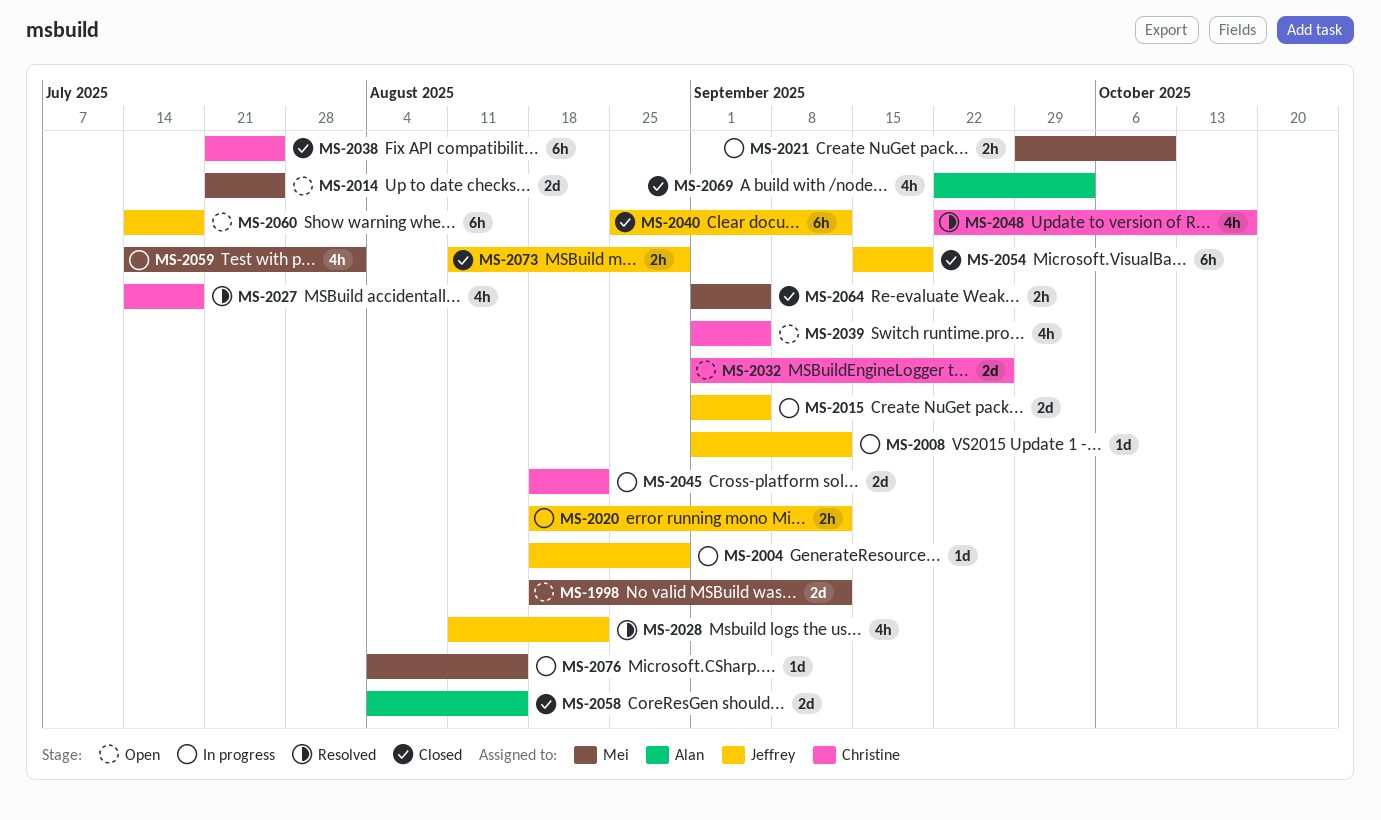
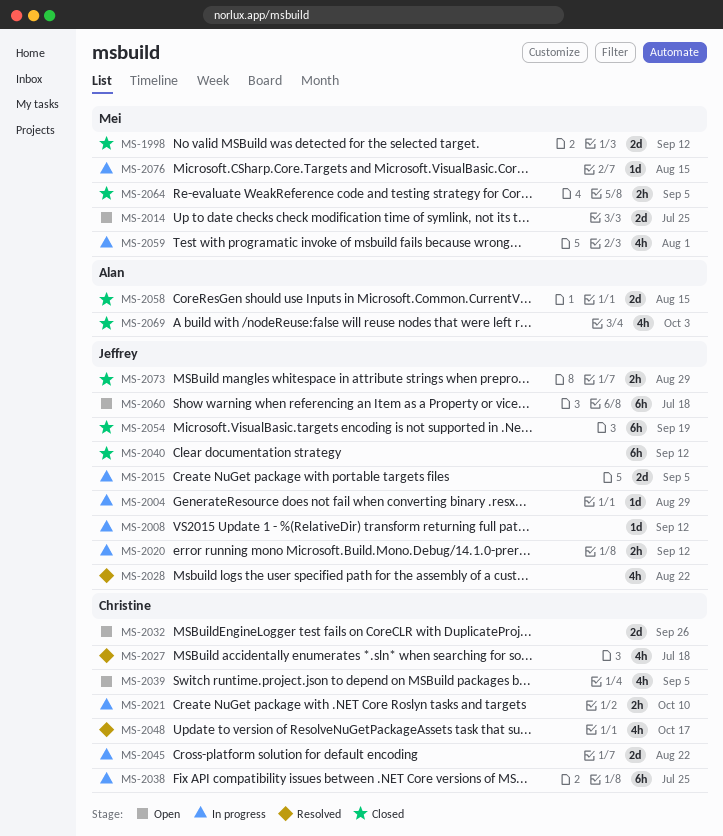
MS-1998, status: Open -> Closed
MS-2021, owner: Mei -> Christine
MS-2038, status: Closed -> In progress

